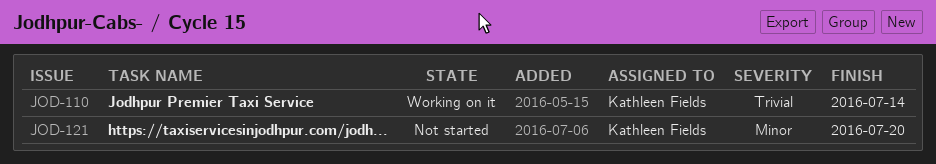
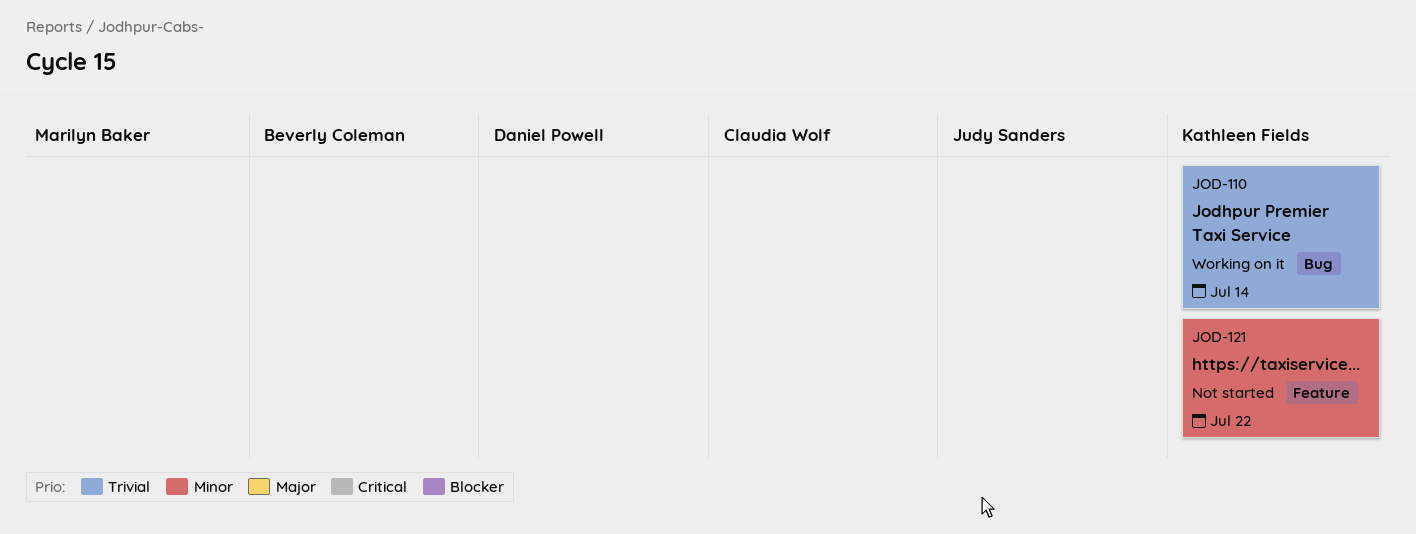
JOD-121, due: Jul 20 -> Jul 22

